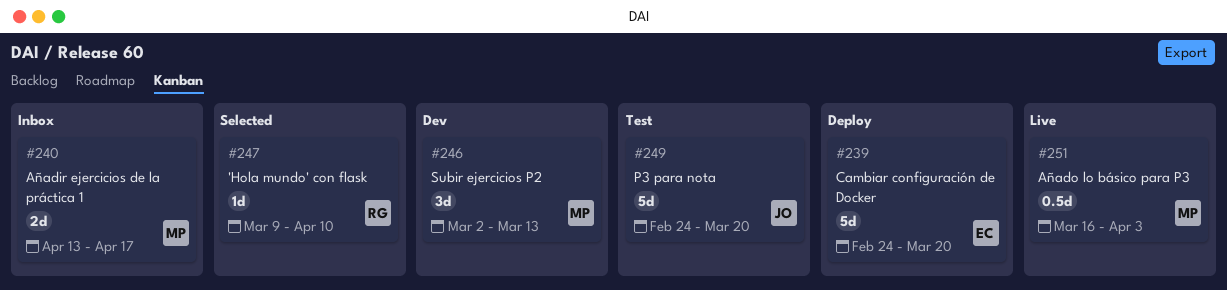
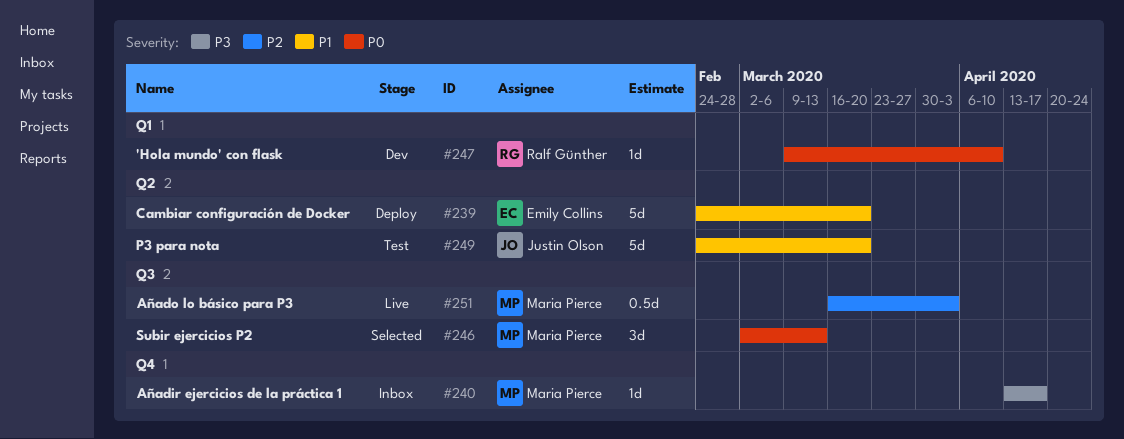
#240, estimate: 2d -> 1d
#246, status: Dev -> Selected
#247, status: Selected -> Dev

